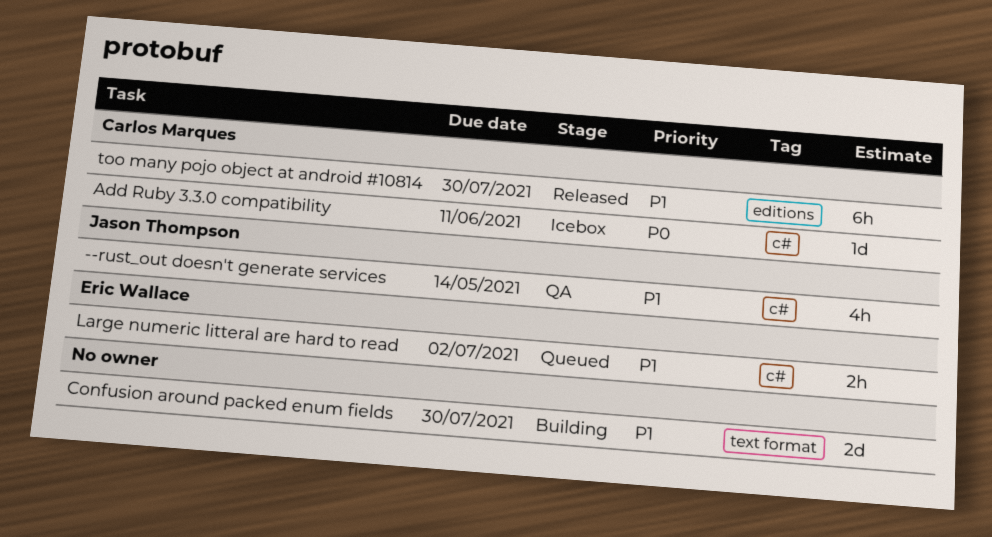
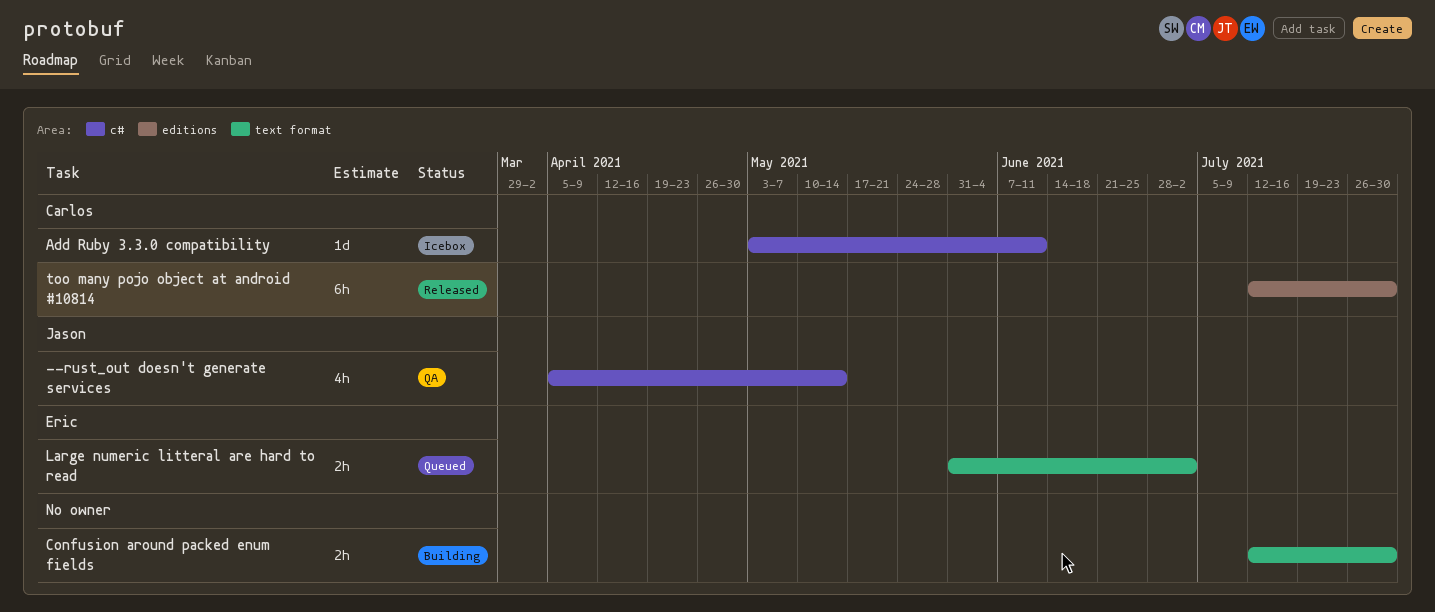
Confusion around packed enum fields, estimate: 2d -> 2h
Large numeric litteral are hard to read, label: c# -> text format

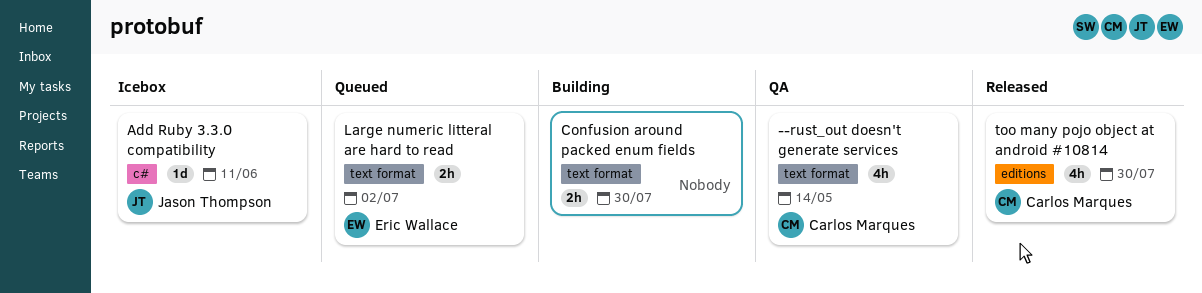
--rust_out doesn't generate services, owner: Jason Thompson -> Carlos Marques
--rust_out doesn't generate services, label: c# -> text format
Add Ruby 3.3.0 compatibility, owner: Carlos Marques -> Jason Thompson
too many pojo object at android #10814, estimate: 6h -> 4h

